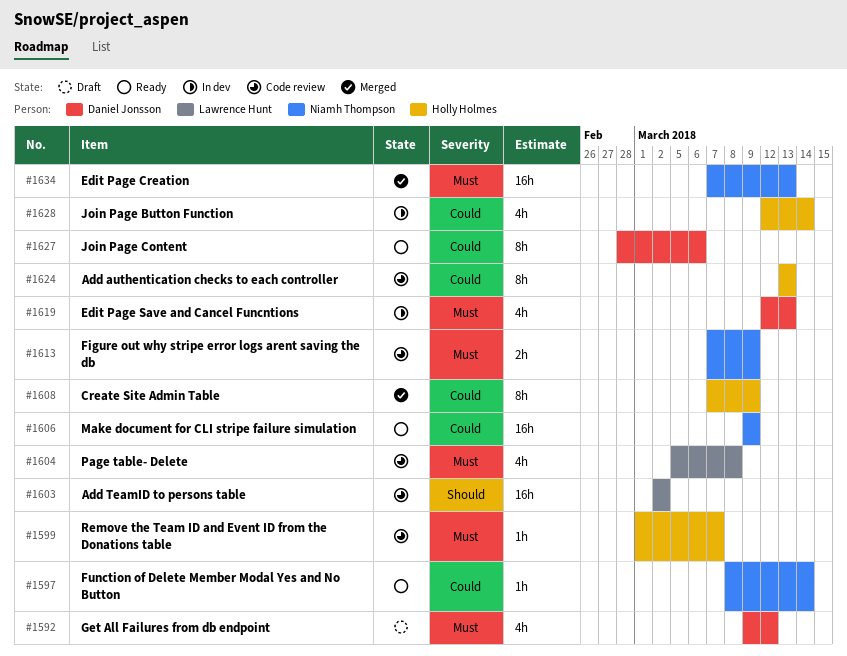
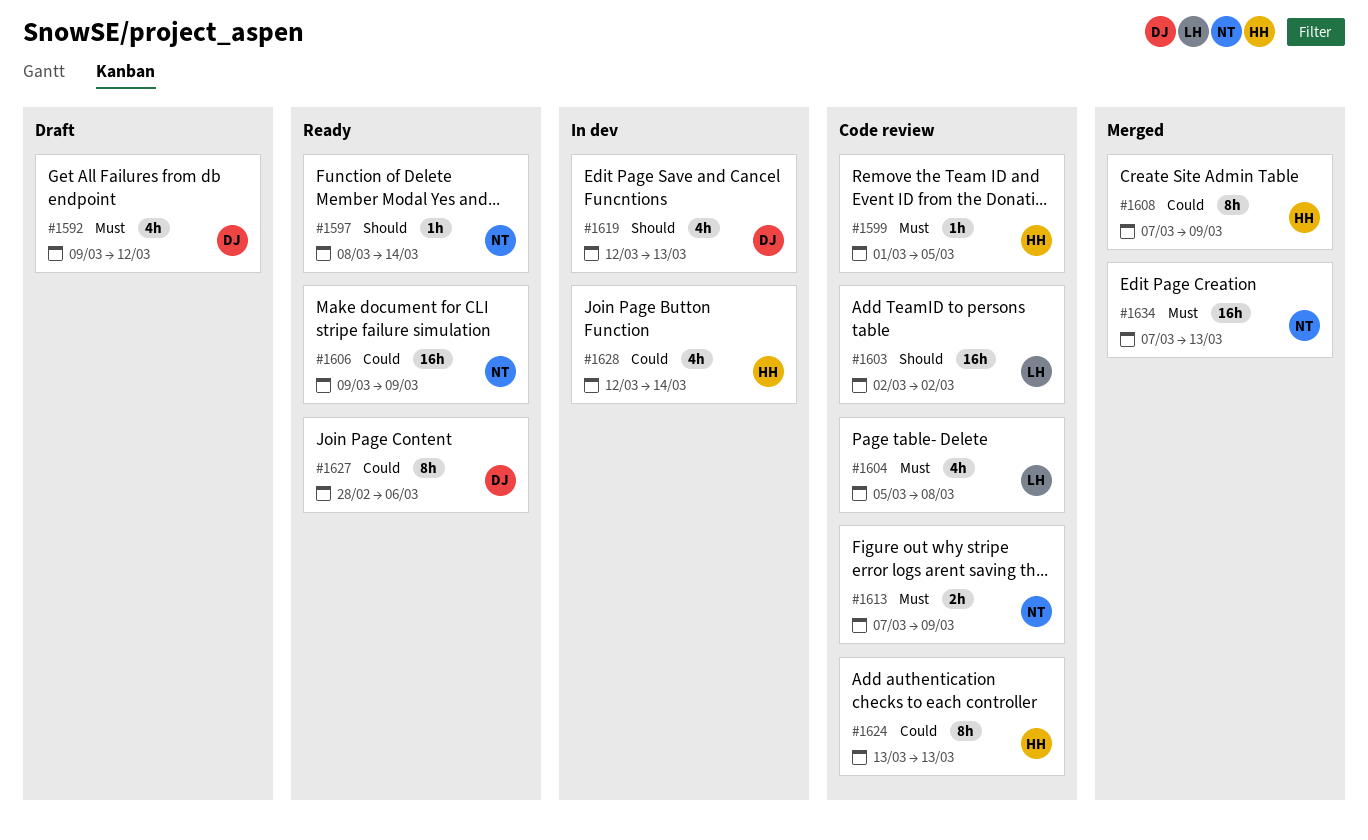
#1597, priority: Could -> Should
#1599, due: Mar 7 -> Mar 5
#1619, priority: Must -> Should

